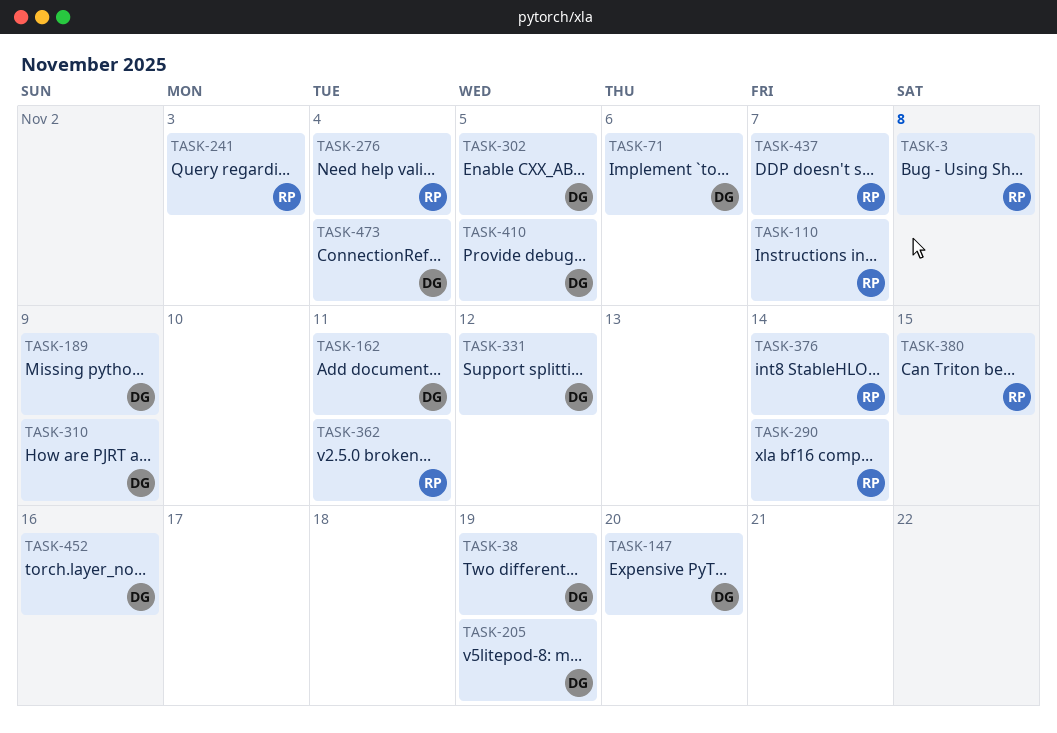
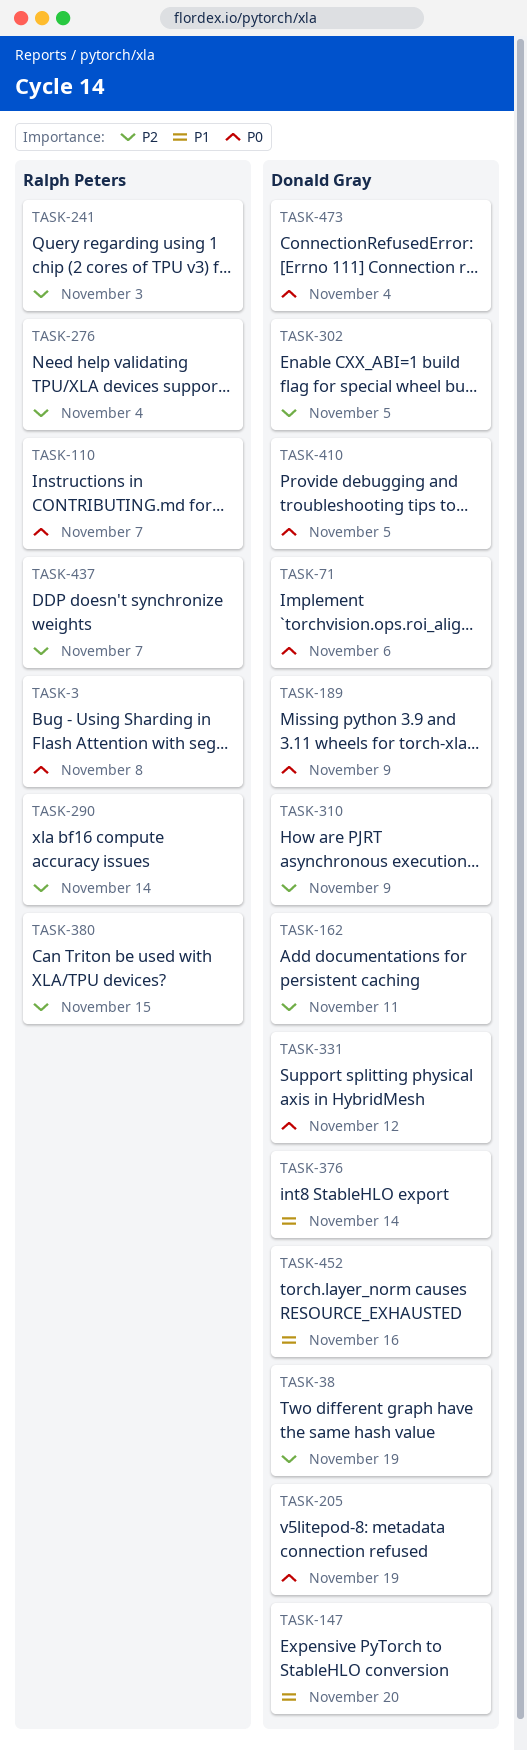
TASK-362: present -> none
TASK-376, owner: Ralph Peters -> Donald Gray

